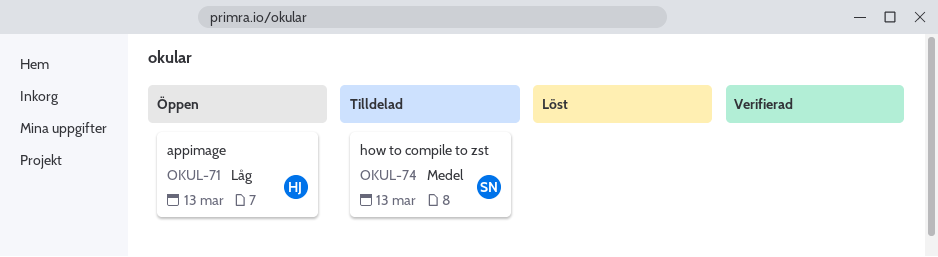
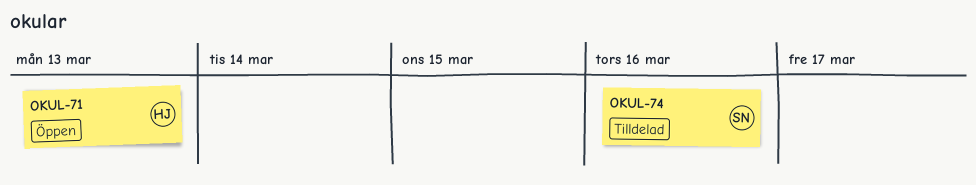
OKUL-74, due: Mar 13 -> Mar 16

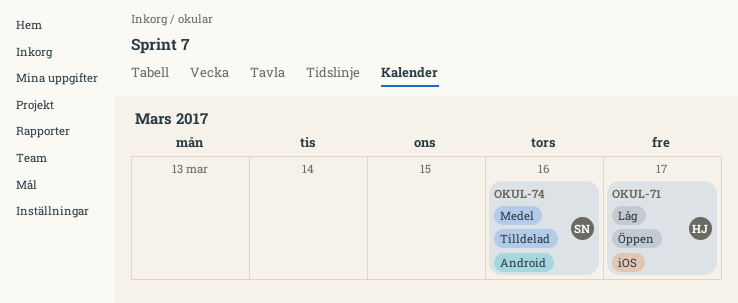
OKUL-71, due: Mar 13 -> Mar 17

